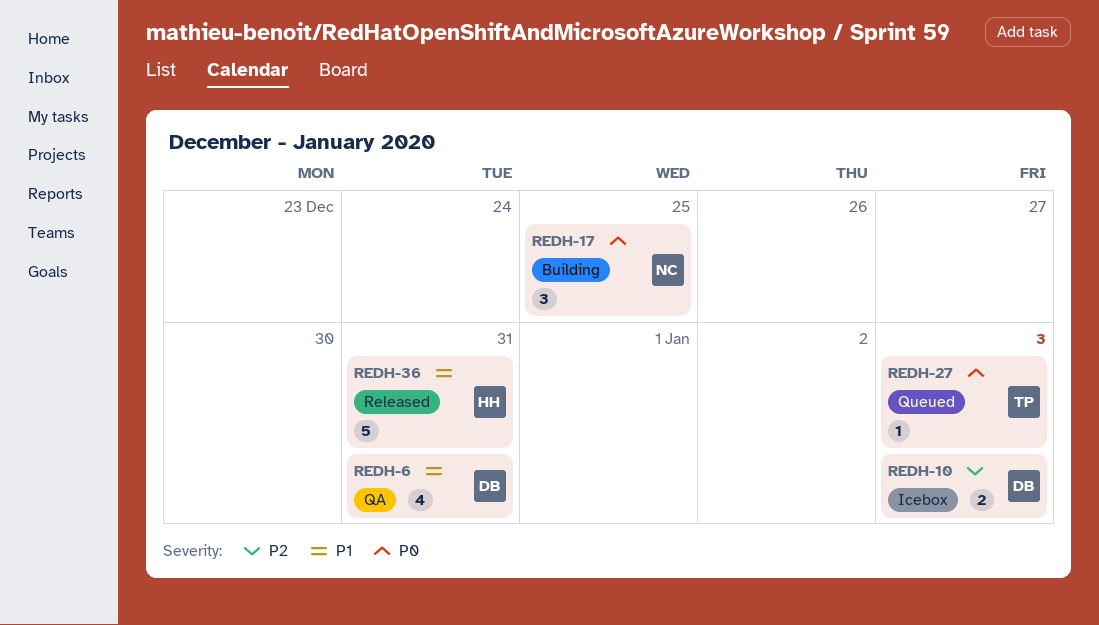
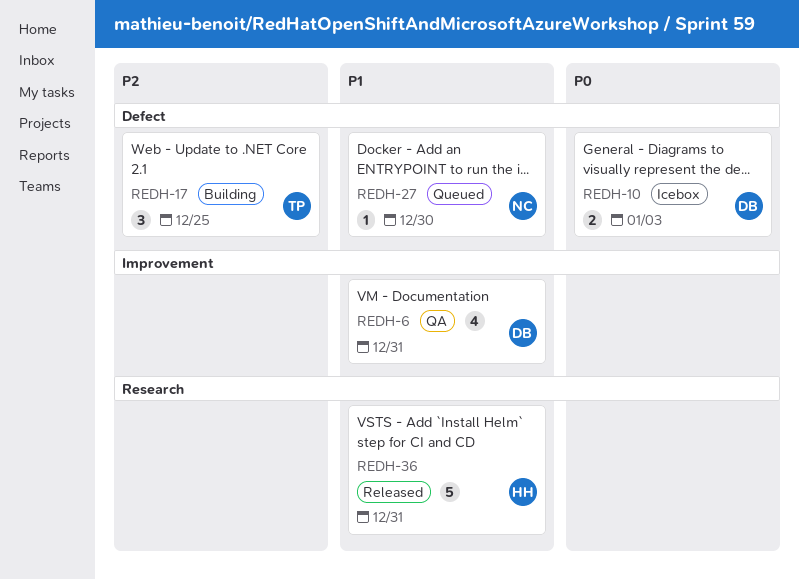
REDH-10, priority: P2 -> P0
REDH-17, owner: NC -> TP
REDH-17, priority: P0 -> P2
REDH-27, owner: TP -> NC
REDH-27, priority: P0 -> P1
REDH-27, due: Jan 3 -> Dec 30

